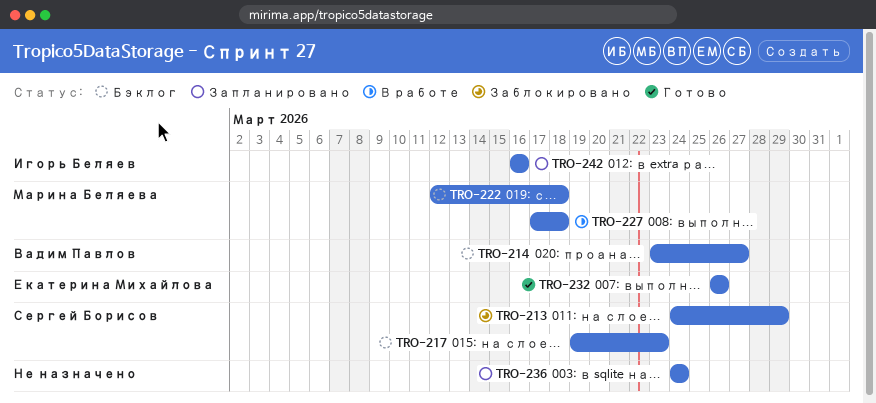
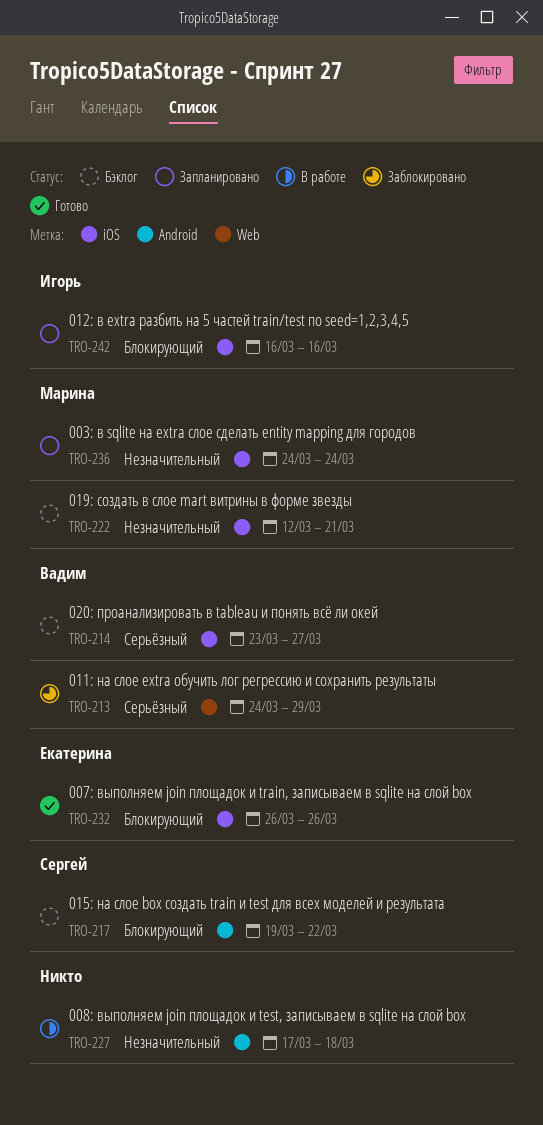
TRO-213, owner: Сергей Борисов -> Вадим Павлов
TRO-217, due: Mar 23 -> Mar 22
TRO-222, due: Mar 18 -> Mar 21
TRO-227, owner: Марина Беляева -> none
TRO-236, owner: none -> Марина Беляева

